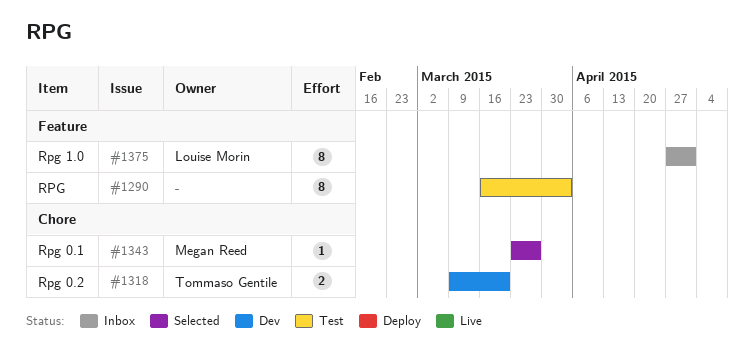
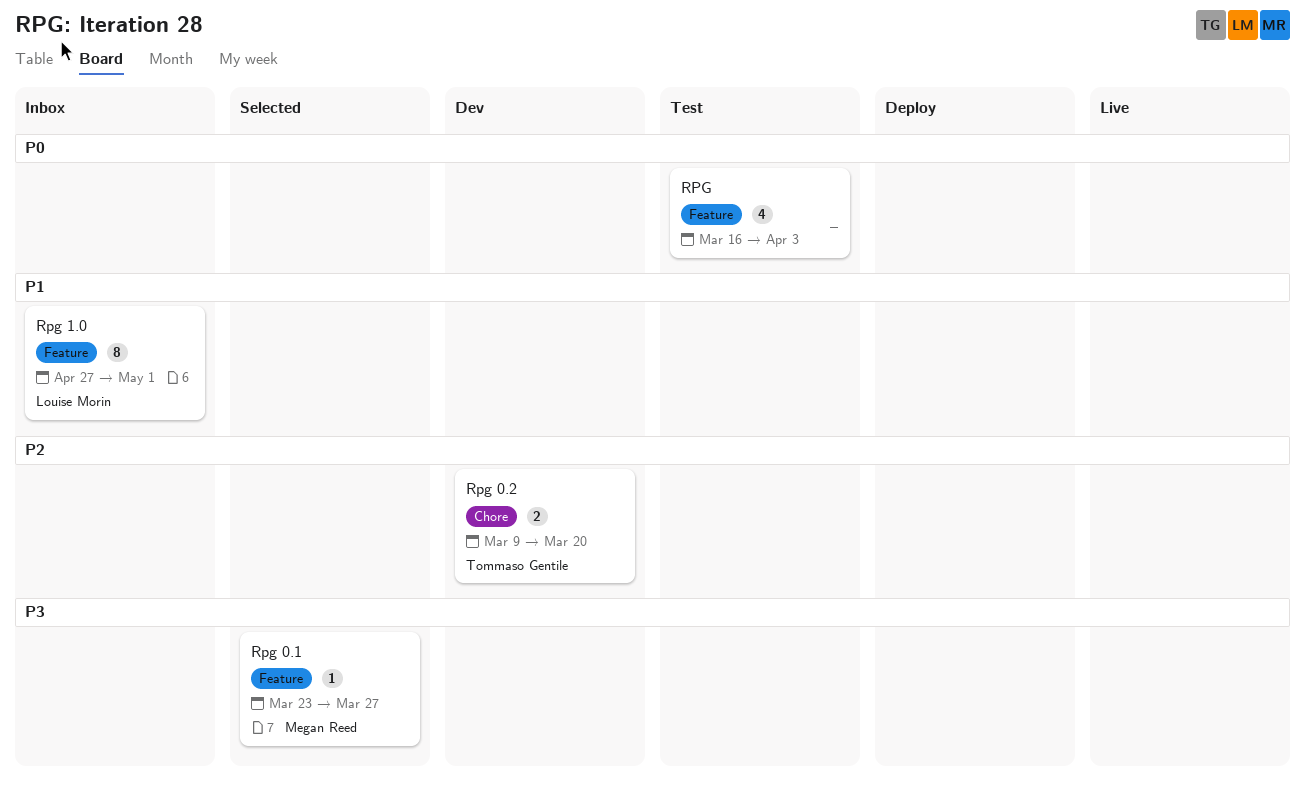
RPG, estimate: 8 -> 4
Rpg 0.1, label: Chore -> Feature

